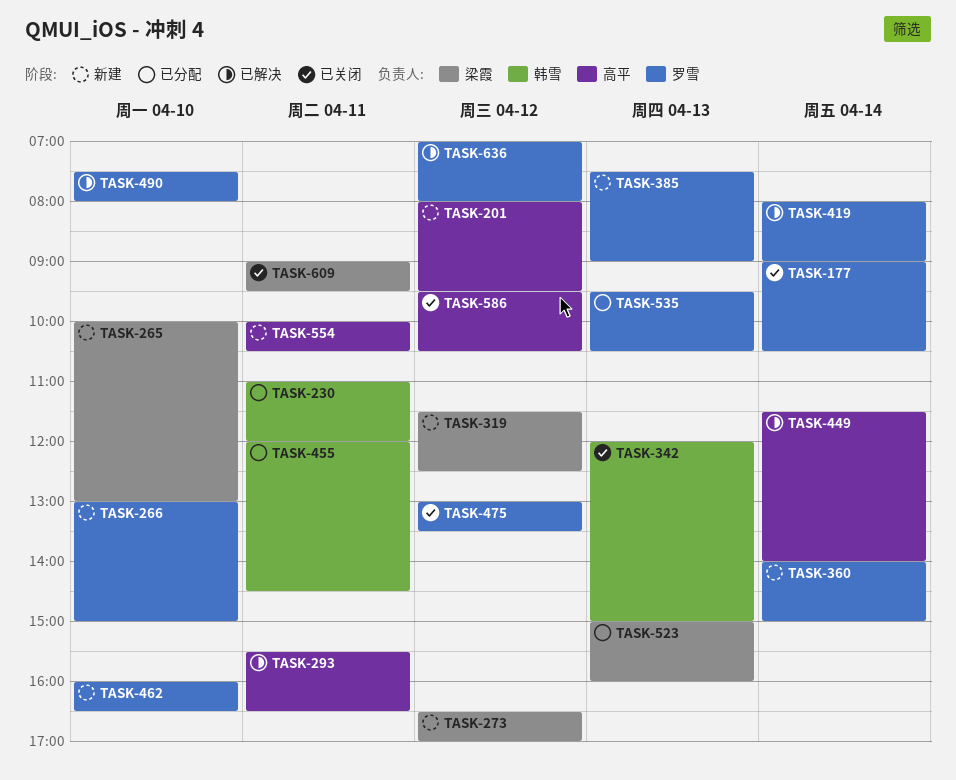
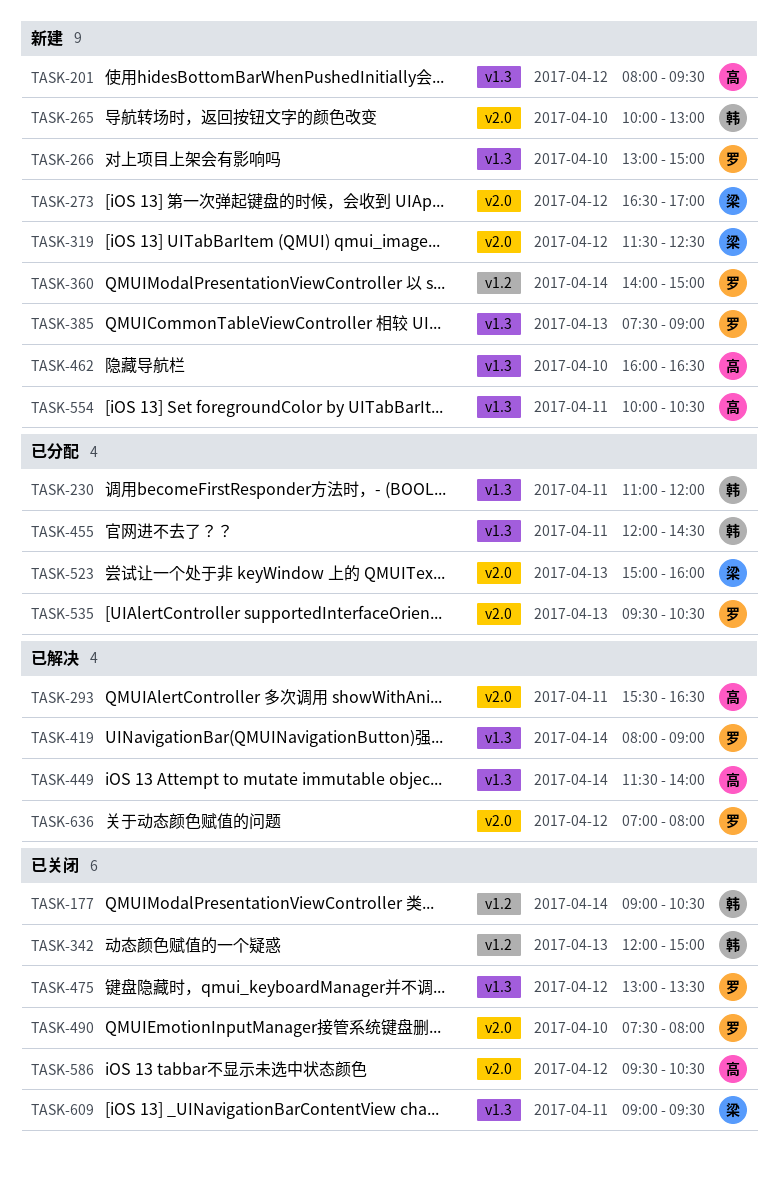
TASK-177, owner: 罗雪 -> 韩雪
TASK-265, owner: 梁霞 -> 韩雪
TASK-462, owner: 罗雪 -> 高平
TASK-490, status: 已解决 -> 已关闭

